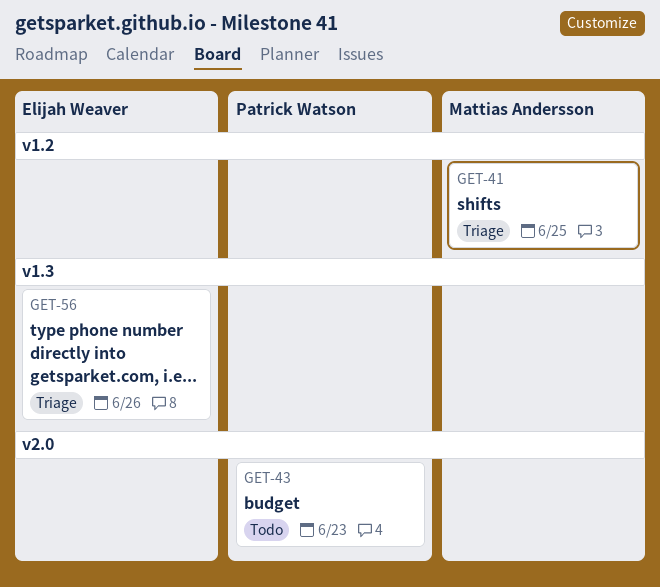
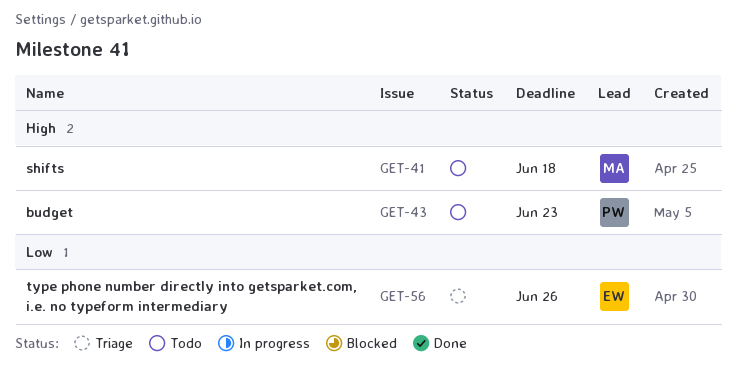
GET-41, status: Triage -> Todo
GET-41, due: Jun 25 -> Jun 18

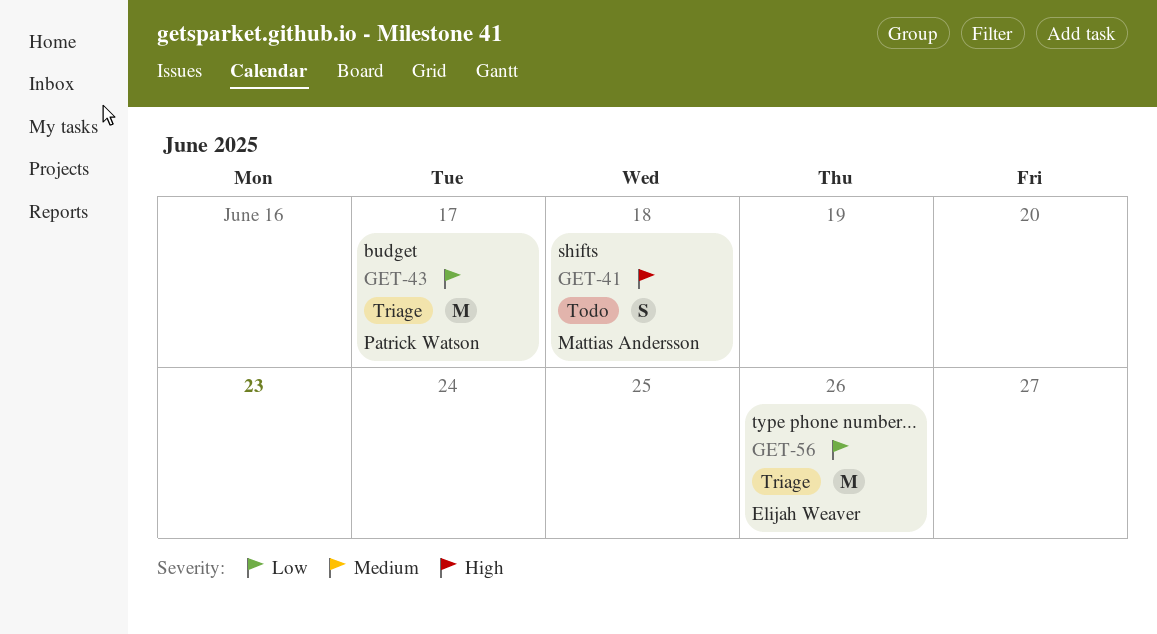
GET-43, status: Todo -> Triage
GET-43, priority: High -> Low
GET-43, due: Jun 23 -> Jun 17

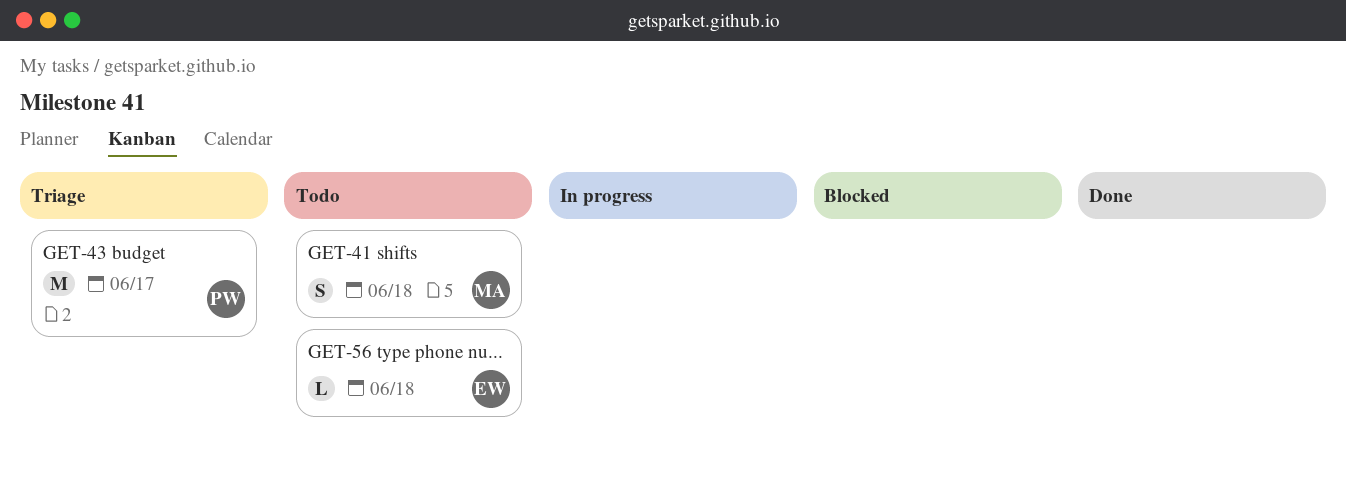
GET-56, status: Triage -> Todo
GET-56, estimate: M -> L
GET-56, due: Jun 26 -> Jun 18

